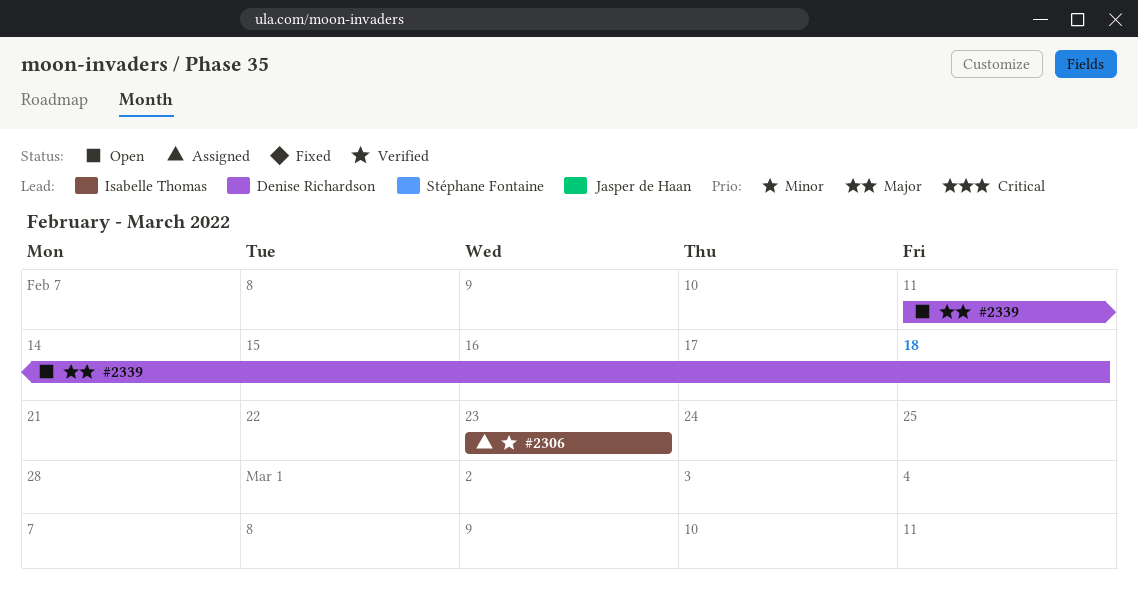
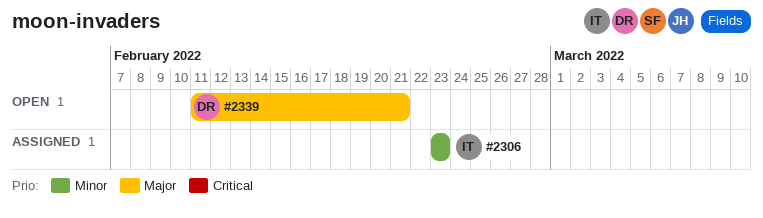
#2339, due: Feb 18 -> Feb 21

